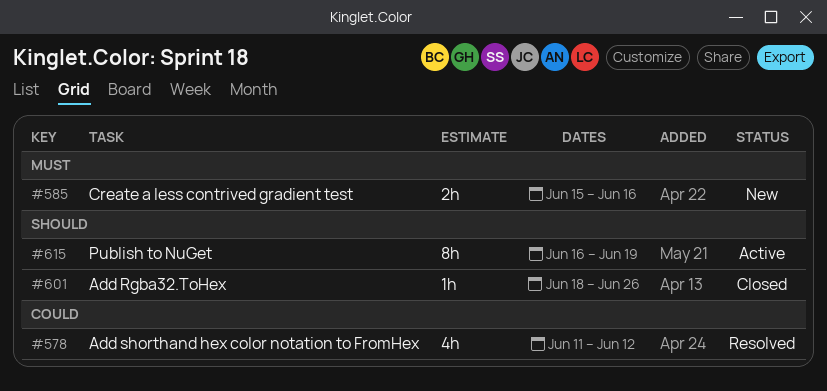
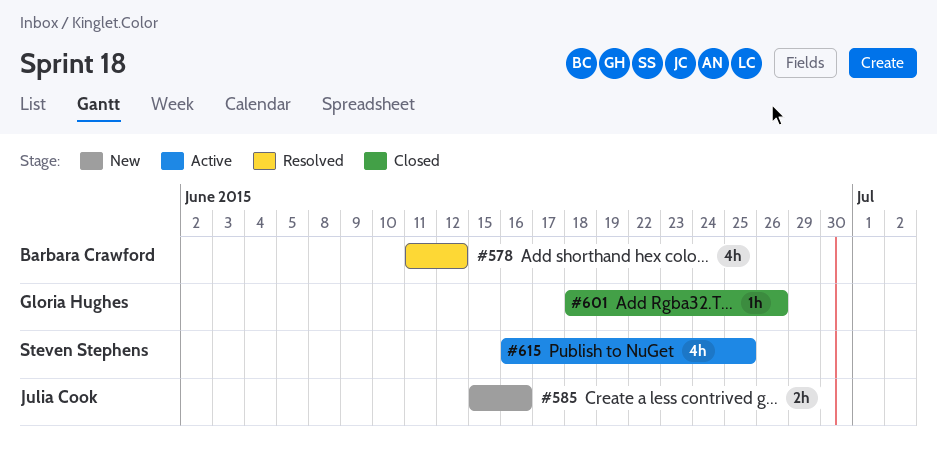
#615, estimate: 8h -> 4h
#615, due: Jun 19 -> Jun 25

